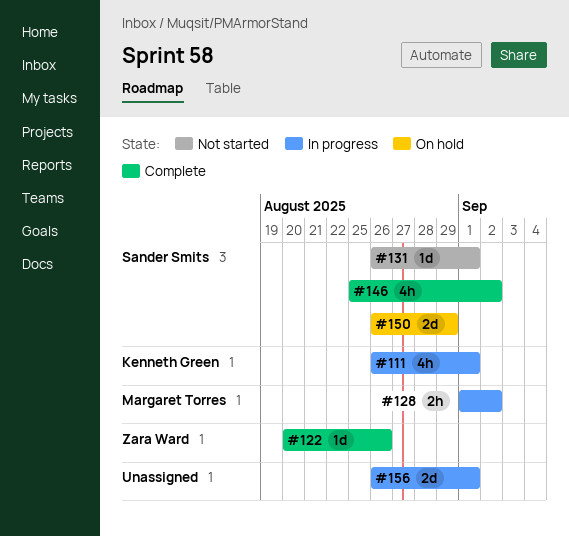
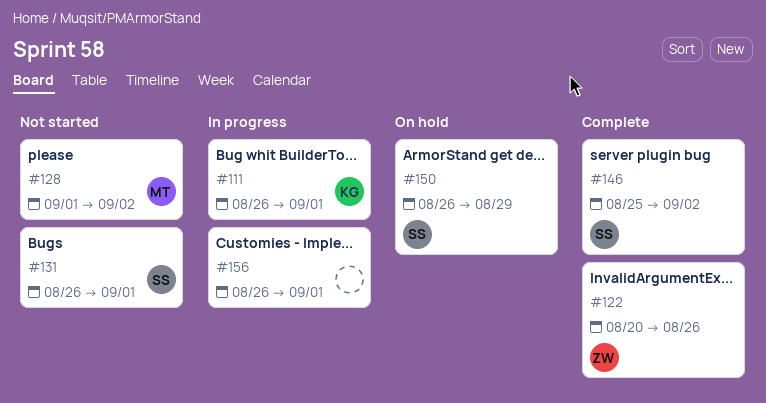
#128, status: In progress -> Not started

